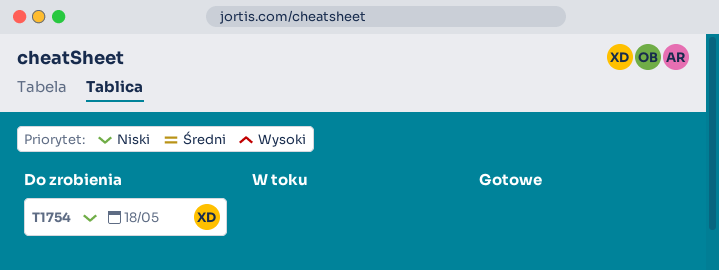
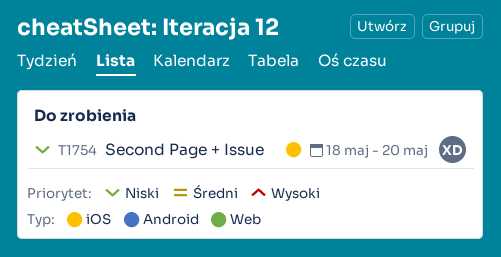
T1754, due: May 18 -> May 20

